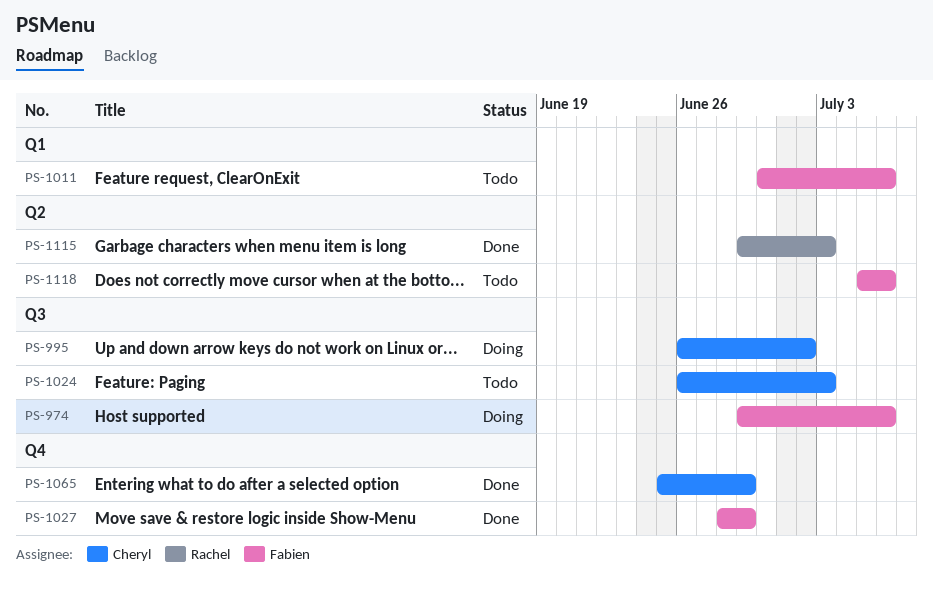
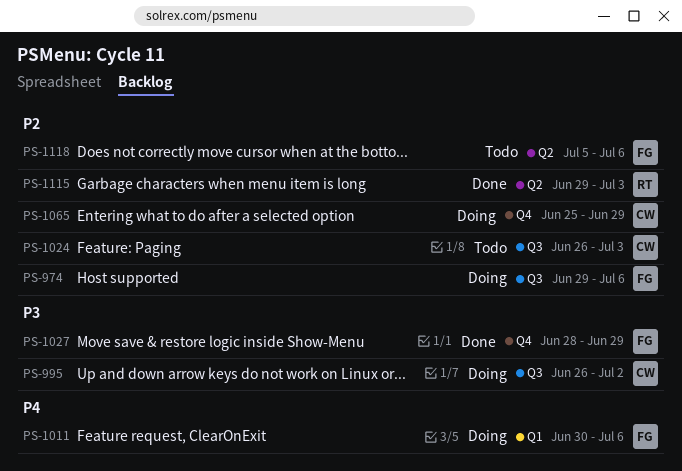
PS-1011, status: Todo -> Doing
PS-1065, status: Done -> Doing

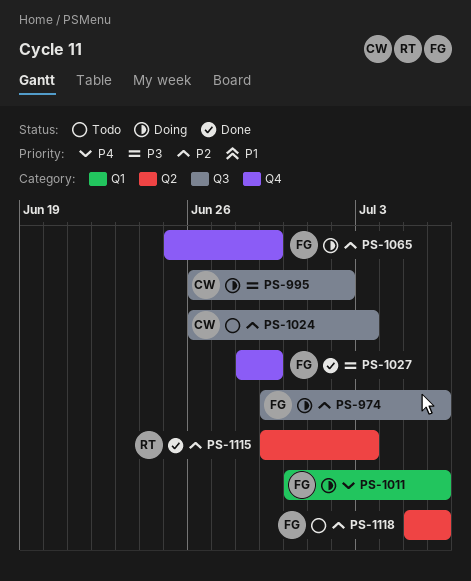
PS-1065, owner: CW -> FG

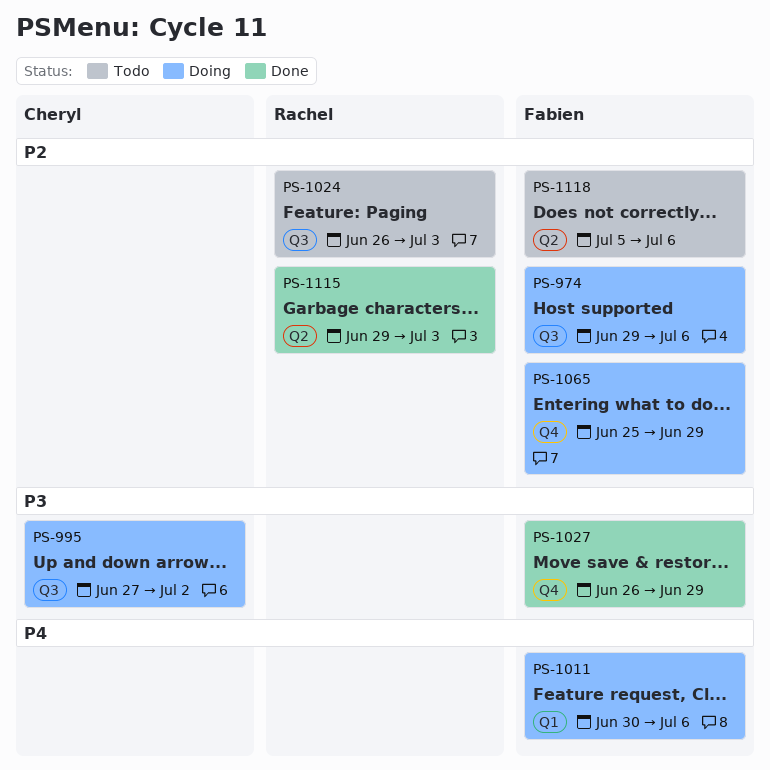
PS-995, start: Jun 26 -> Jun 27
PS-1024, owner: Cheryl -> Rachel
PS-1027, start: Jun 28 -> Jun 26

